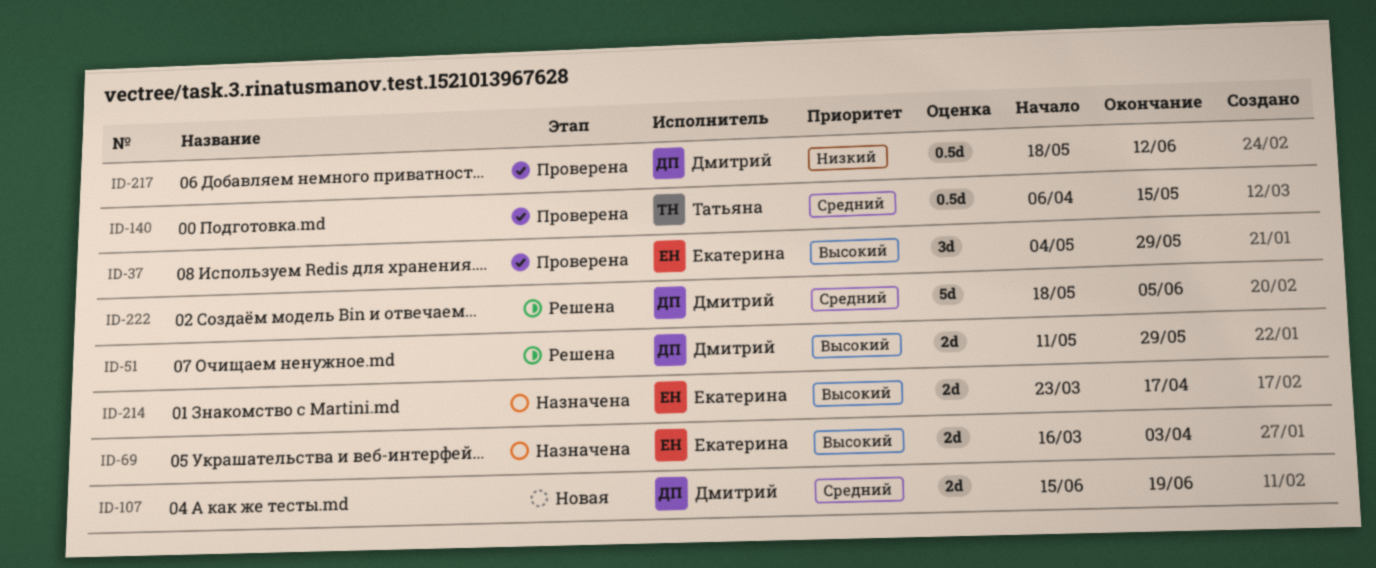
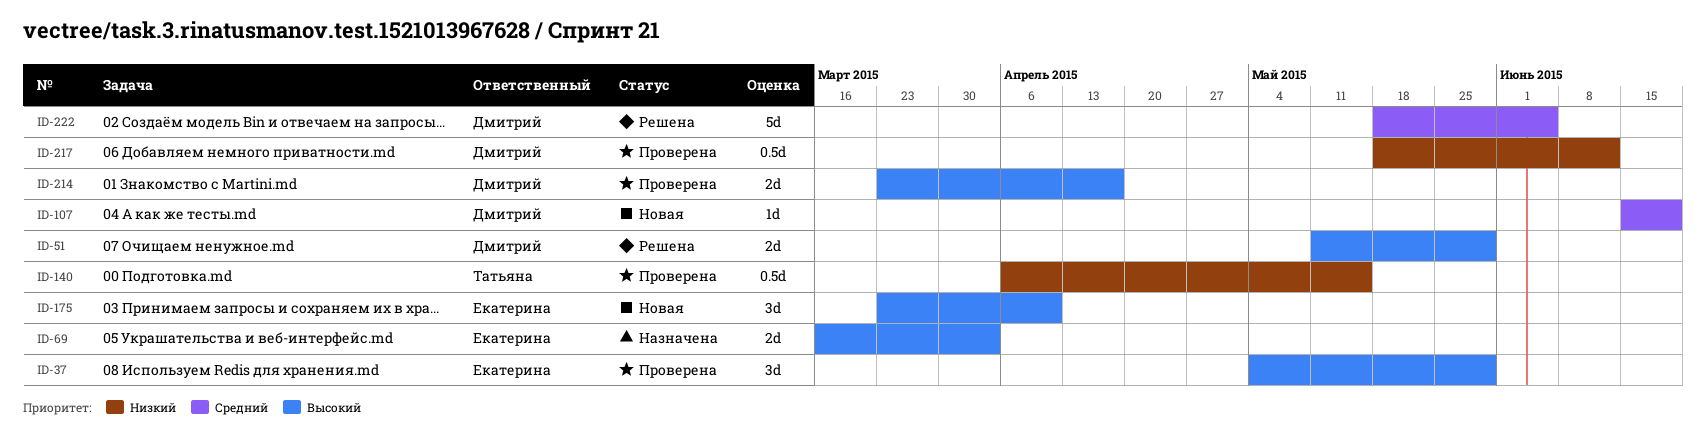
ID-107, estimate: 2d -> 1d
ID-140, priority: Средний -> Низкий
ID-175: none -> present
ID-214, status: Назначена -> Проверена
ID-214, owner: Екатерина -> Дмитрий

